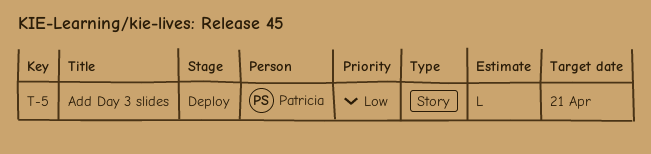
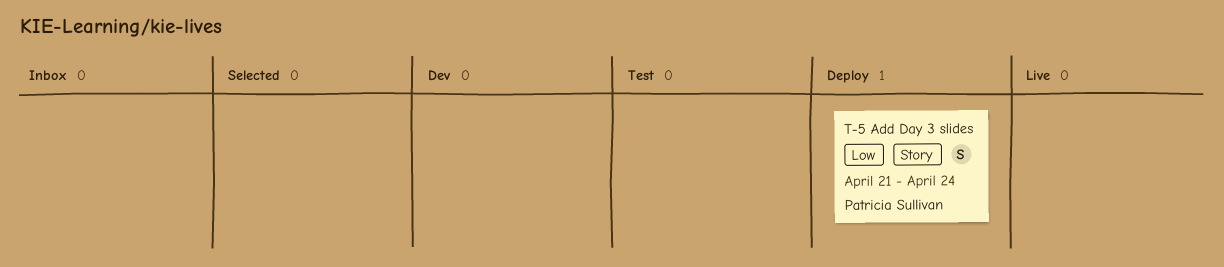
T-5, estimate: L -> S
T-5, due: Apr 21 -> Apr 24

